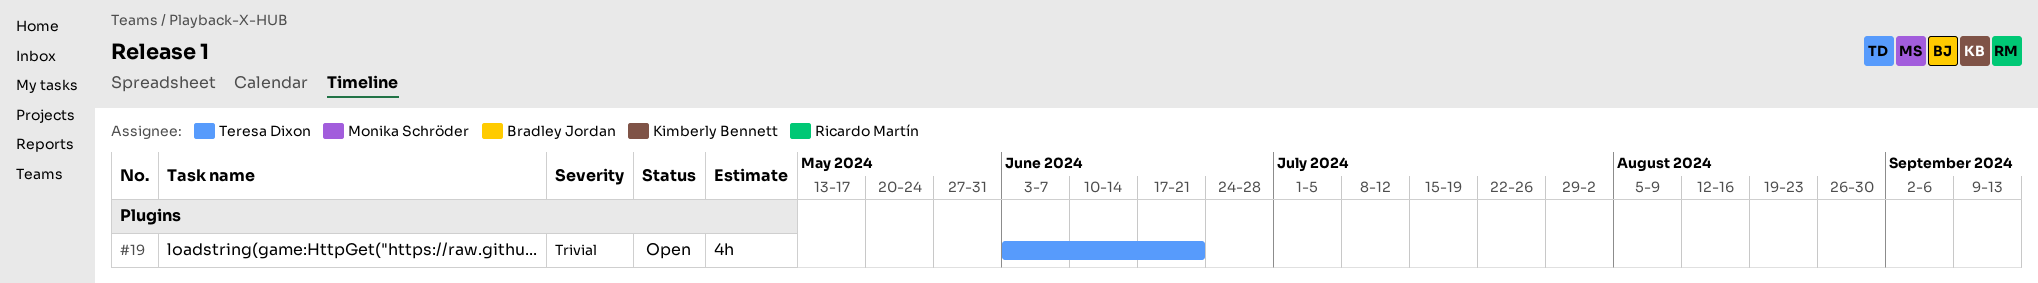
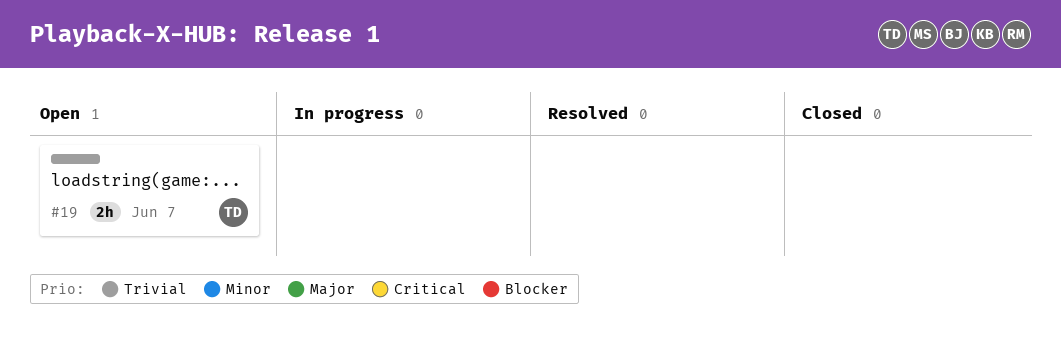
#19, estimate: 4h -> 2h
#19, due: Jun 21 -> Jun 7

